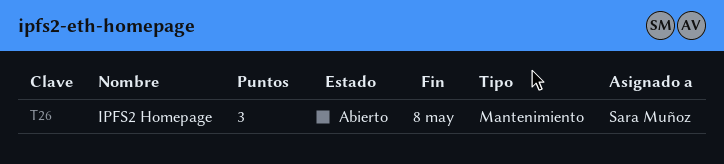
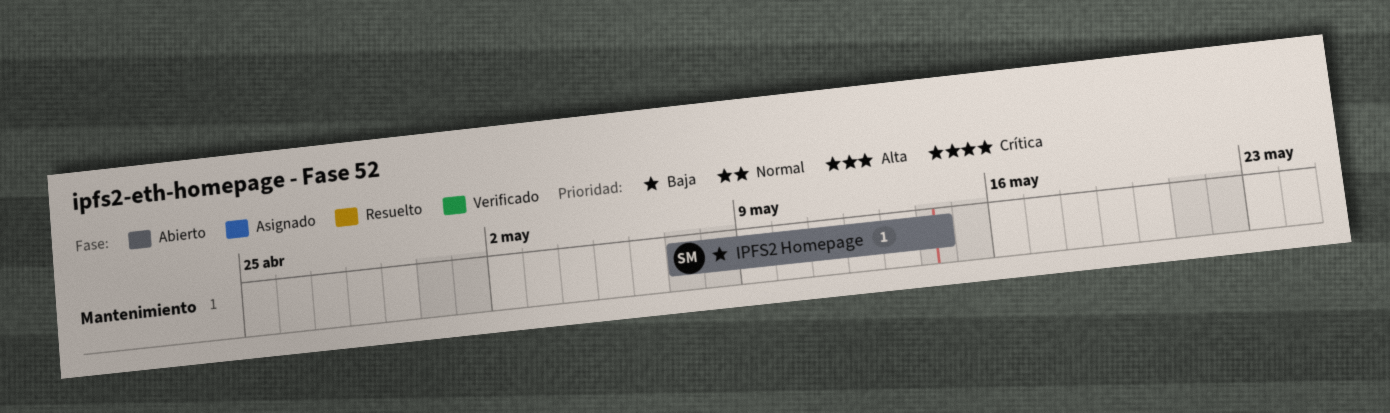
IPFS2 Homepage, estimate: 3 -> 1
IPFS2 Homepage, due: May 8 -> May 14

